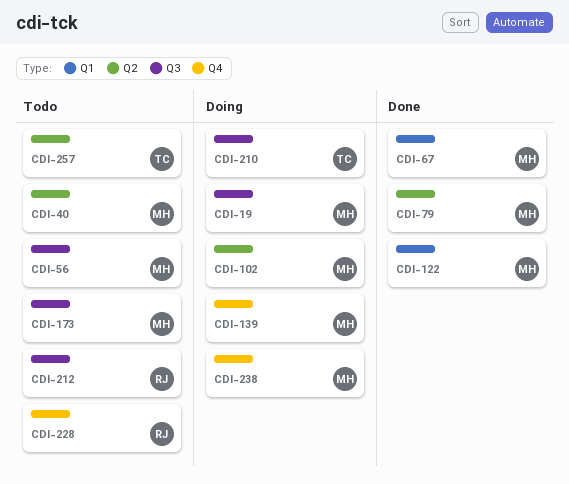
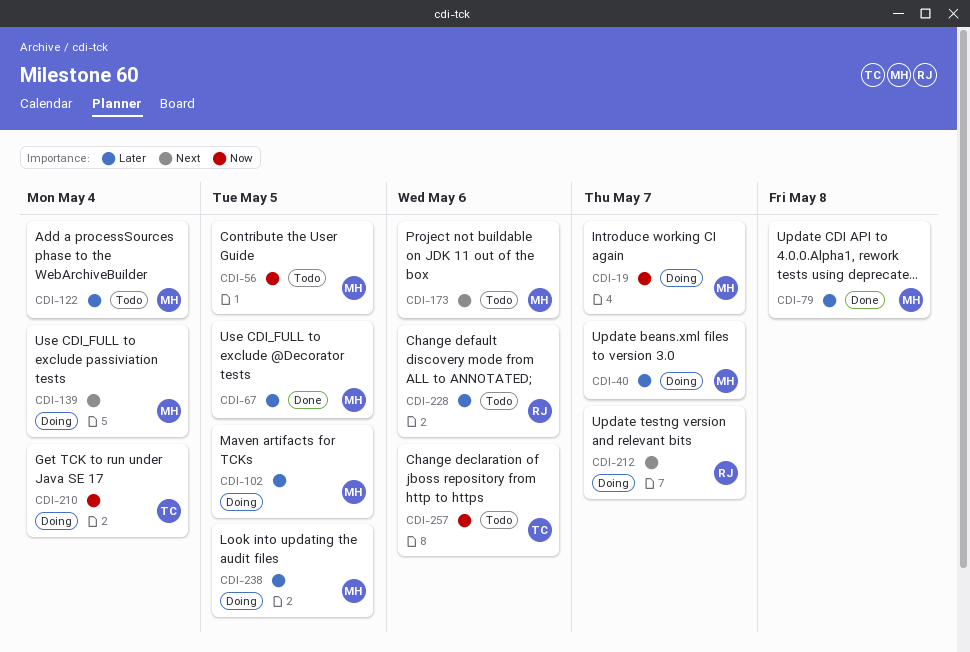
CDI-40, status: Todo -> Doing
CDI-122, status: Done -> Todo
CDI-212, status: Todo -> Doing

